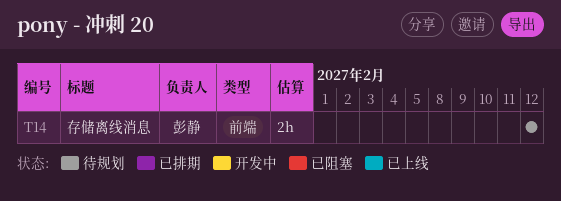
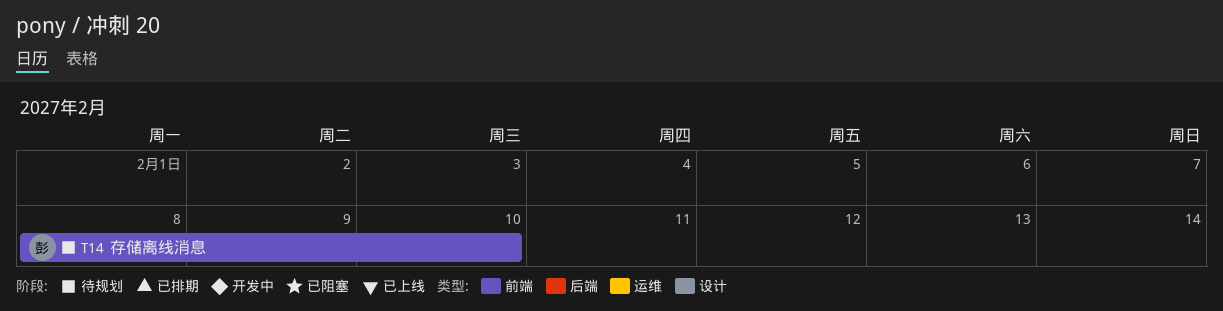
T14, start: Feb 12 -> Feb 8
T14, due: Feb 12 -> Feb 10

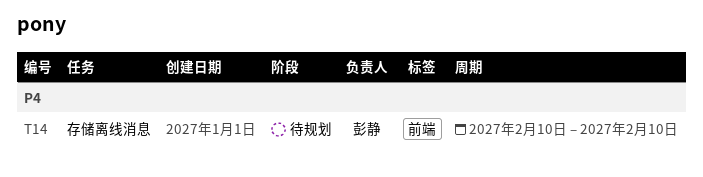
T14, start: Feb 8 -> Feb 10

